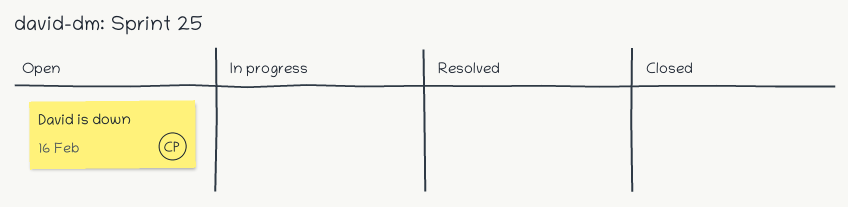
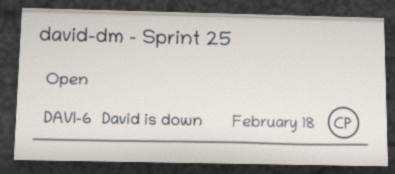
David is down, due: Feb 16 -> Feb 18

